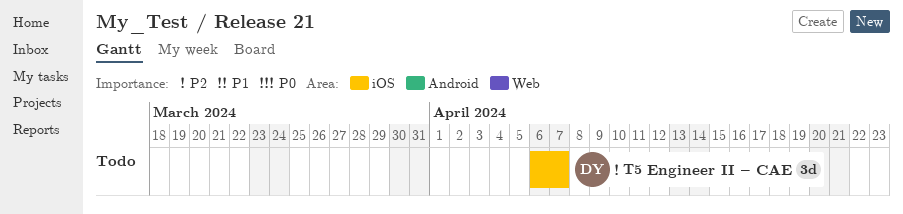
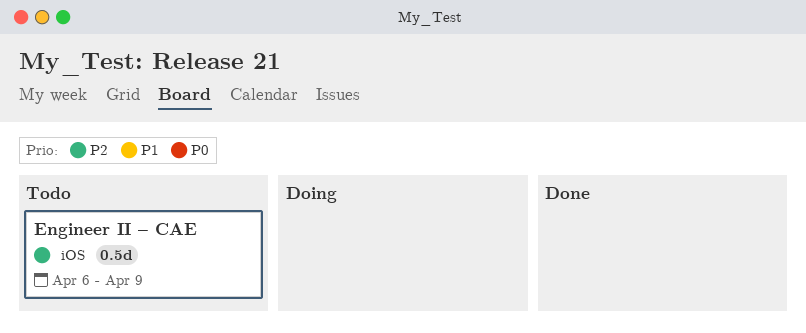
Engineer II – CAE, estimate: 3d -> 0.5d
Engineer II – CAE, due: Apr 7 -> Apr 9

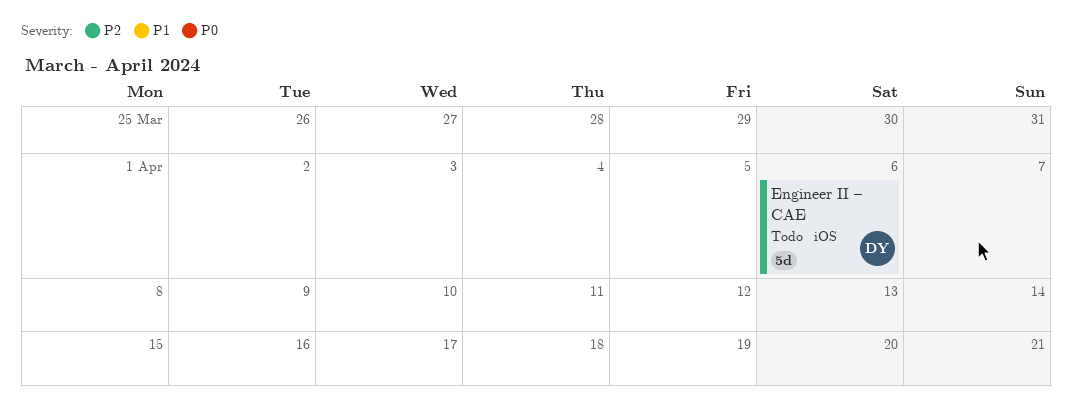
Engineer II – CAE, estimate: 0.5d -> 5d
Engineer II – CAE, due: Apr 9 -> Apr 6

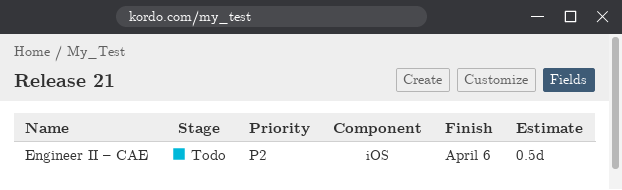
Engineer II – CAE, estimate: 5d -> 0.5d

